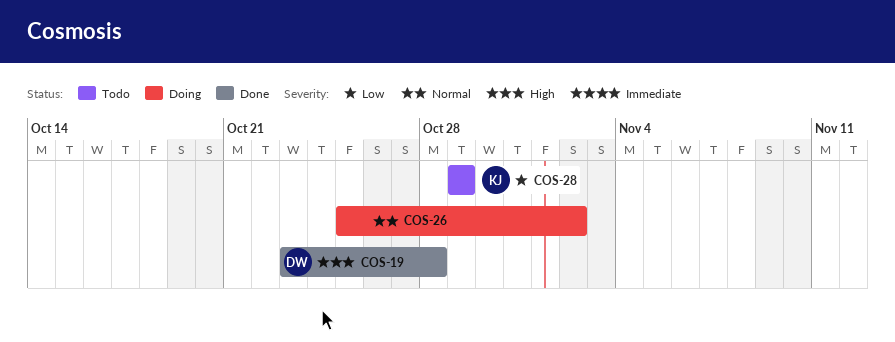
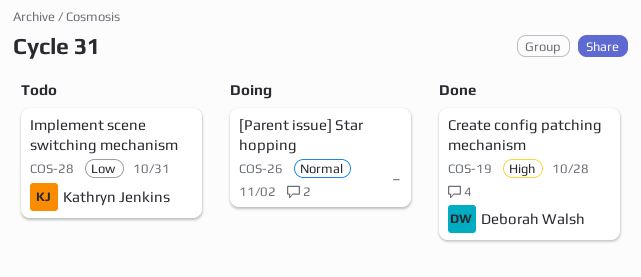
COS-28, due: Oct 29 -> Oct 31

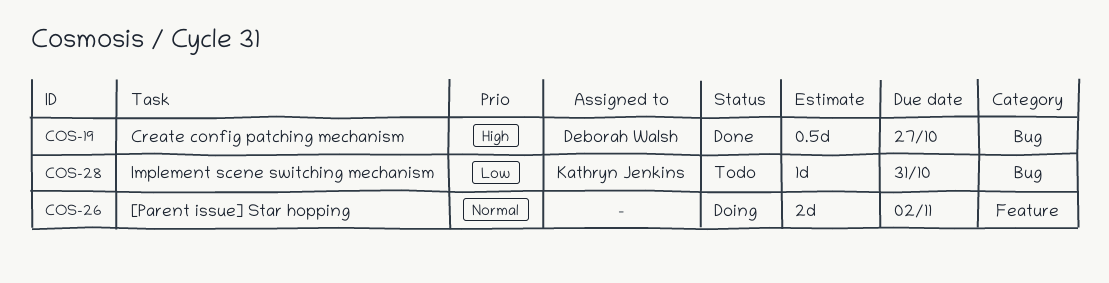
COS-19, due: Oct 28 -> Oct 27

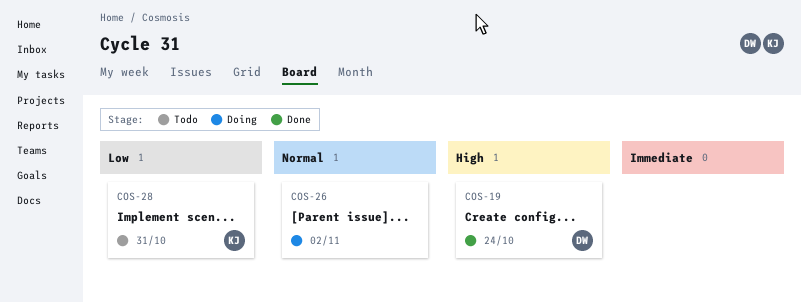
COS-19, due: Oct 27 -> Oct 24

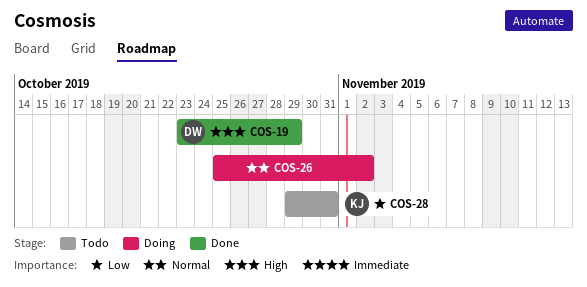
COS-19, due: Oct 24 -> Oct 29

